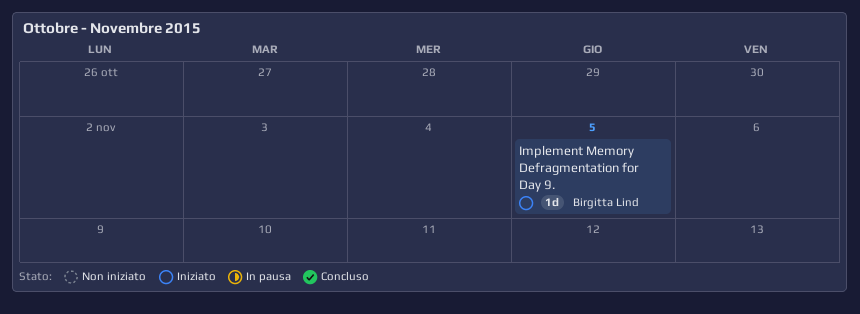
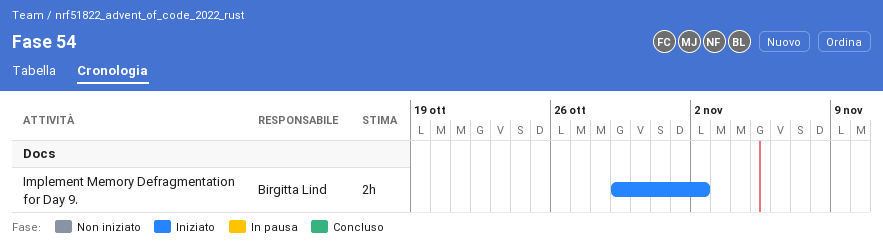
Implement Memory Defragmentation for Day 9., estimate: 1d -> 2h
Implement Memory Defragmentation for Day 9., due: Nov 5 -> Nov 2

